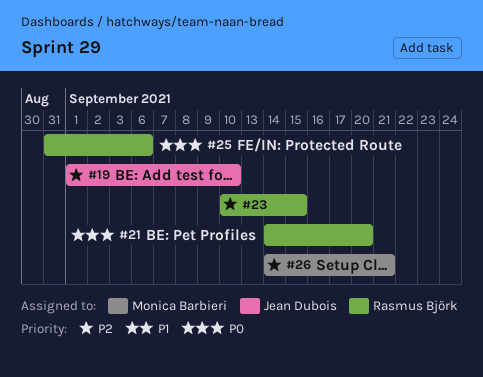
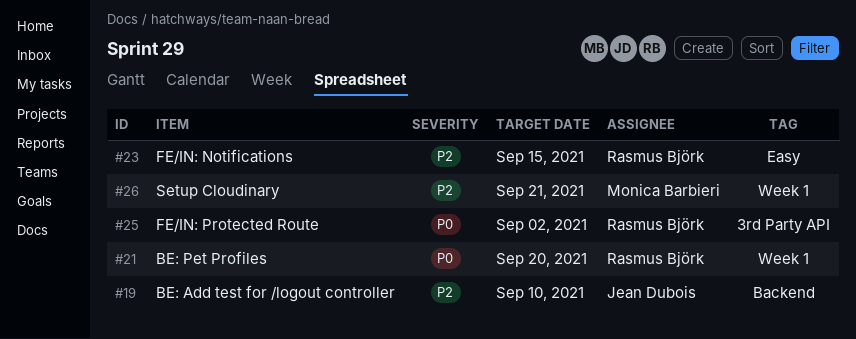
#25, due: Sep 6 -> Sep 2

